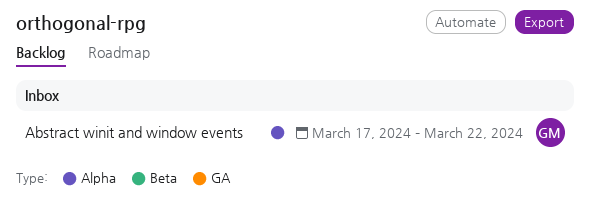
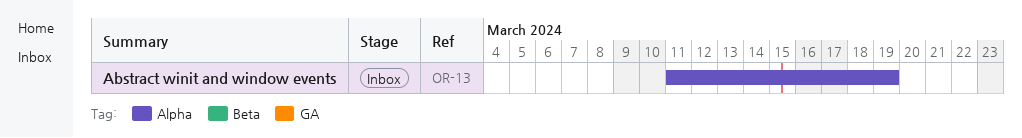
Abstract winit and window events, start: Mar 17 -> Mar 11
Abstract winit and window events, due: Mar 22 -> Mar 19

